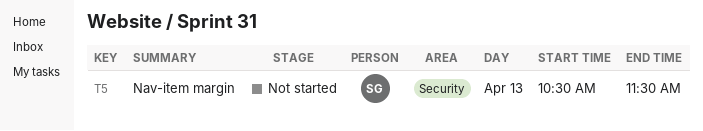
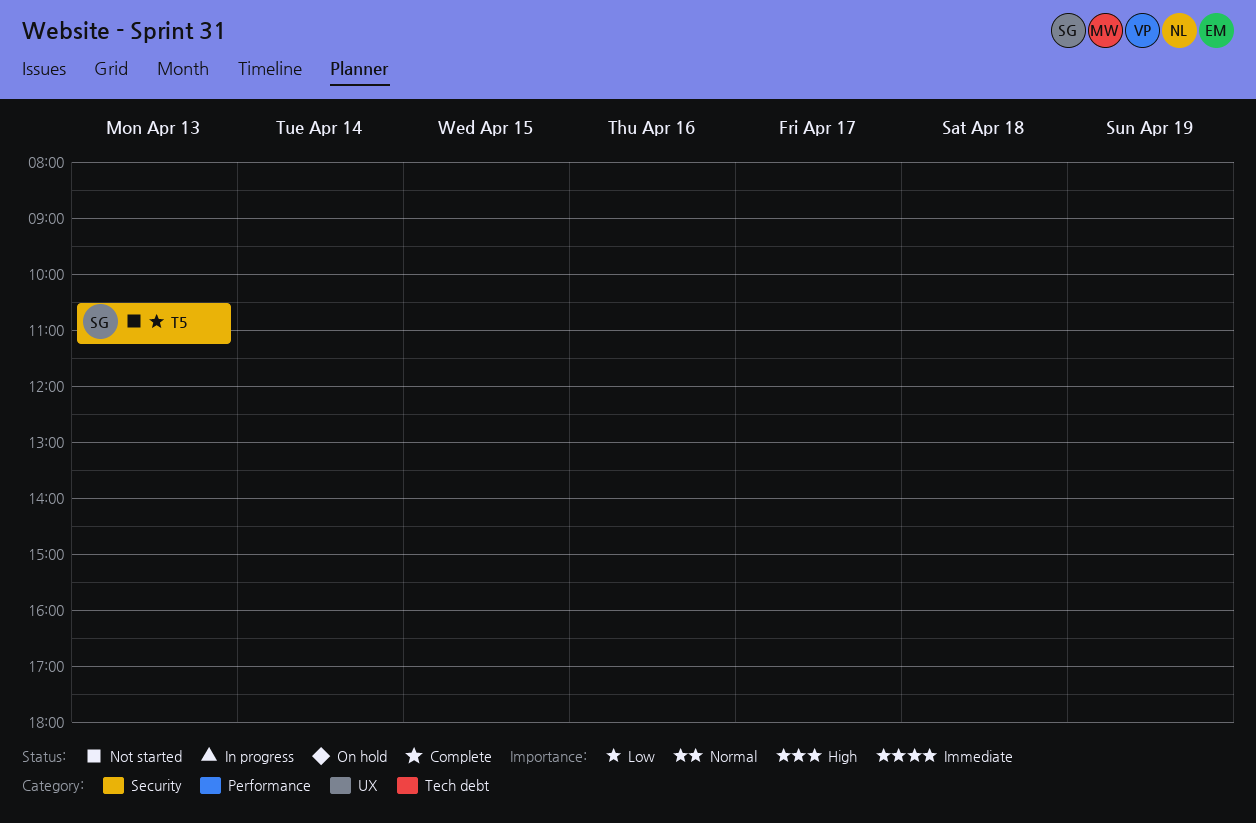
T5, ends: 11:30 -> 11:15

